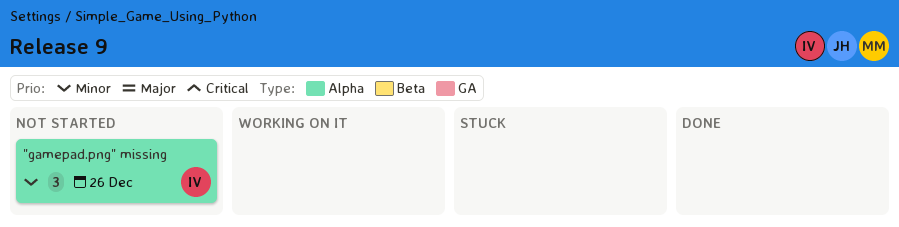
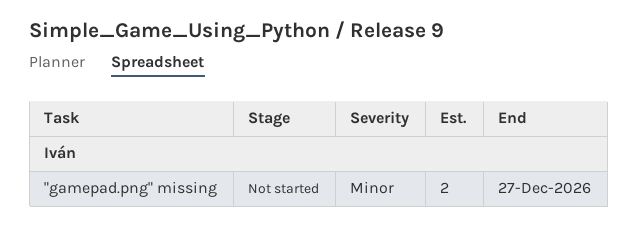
"gamepad.png" missing, estimate: 3 -> 2
"gamepad.png" missing, due: Dec 26 -> Dec 27

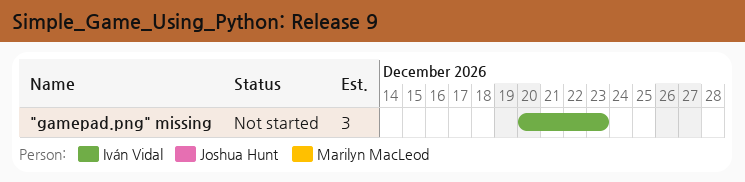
"gamepad.png" missing, estimate: 2 -> 3
"gamepad.png" missing, due: Dec 27 -> Dec 23

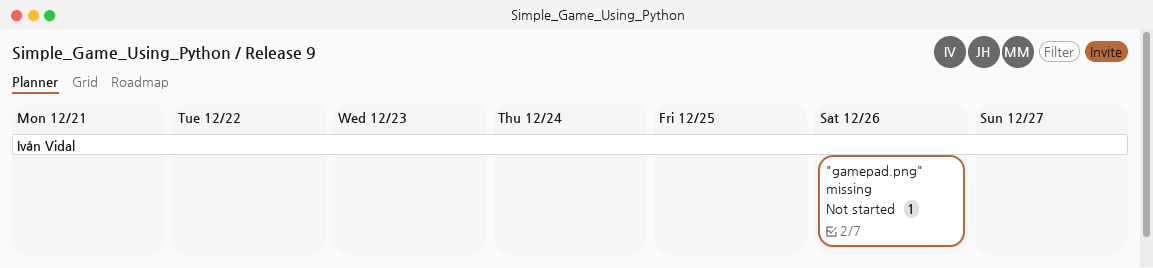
"gamepad.png" missing, estimate: 3 -> 1
"gamepad.png" missing, due: Dec 23 -> Dec 26

